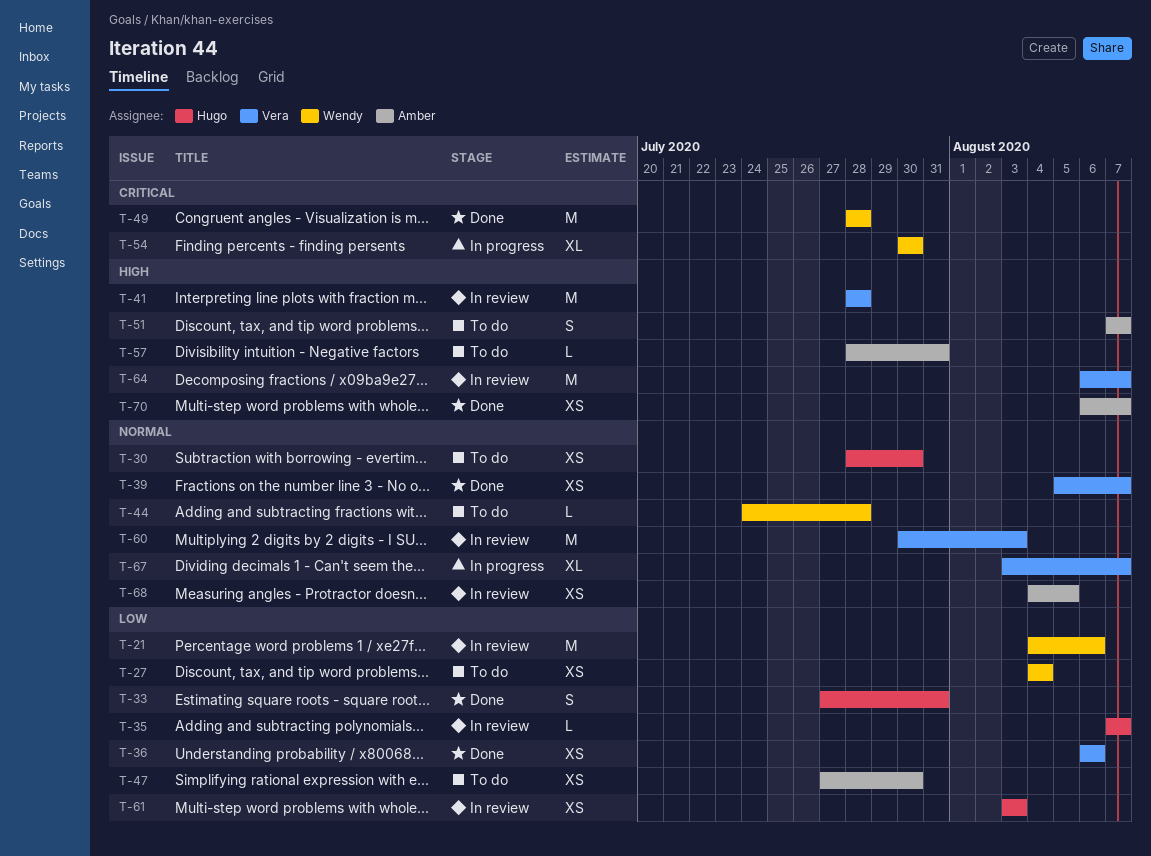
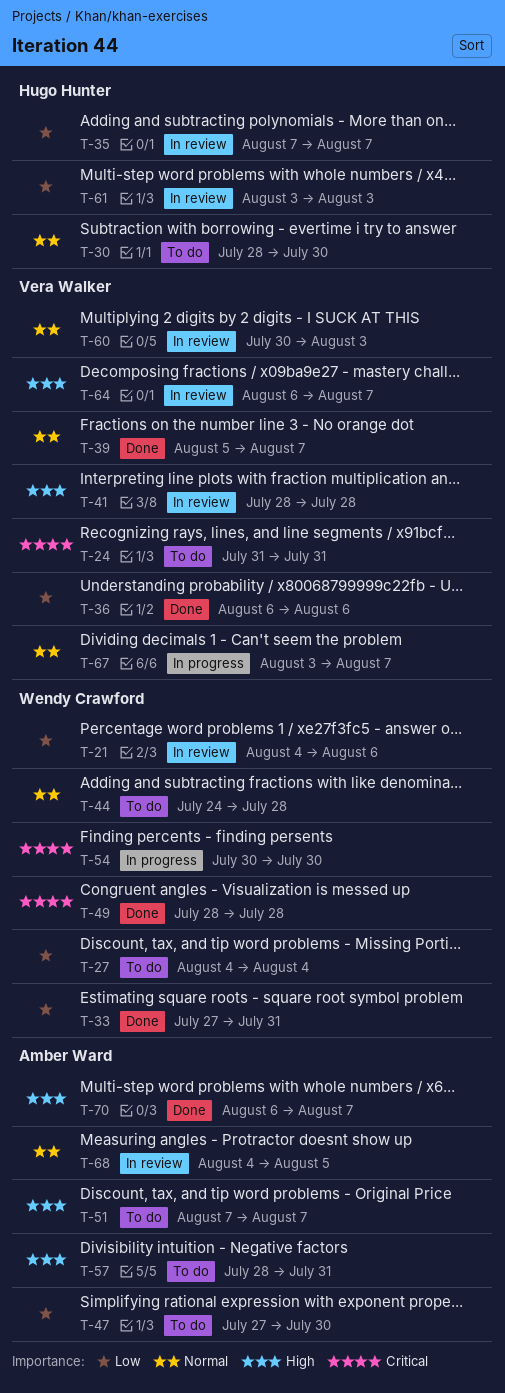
T-24: none -> present
T-33, owner: Hugo Hunter -> Wendy Crawford

